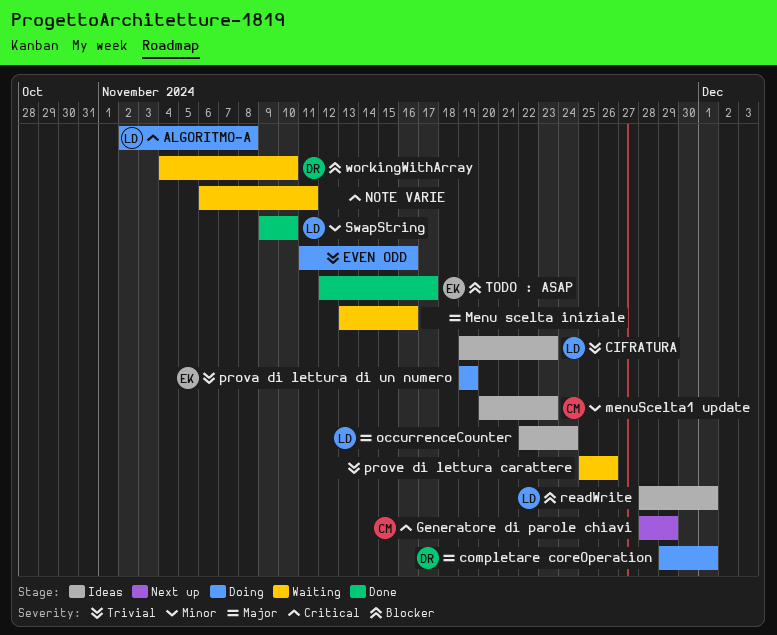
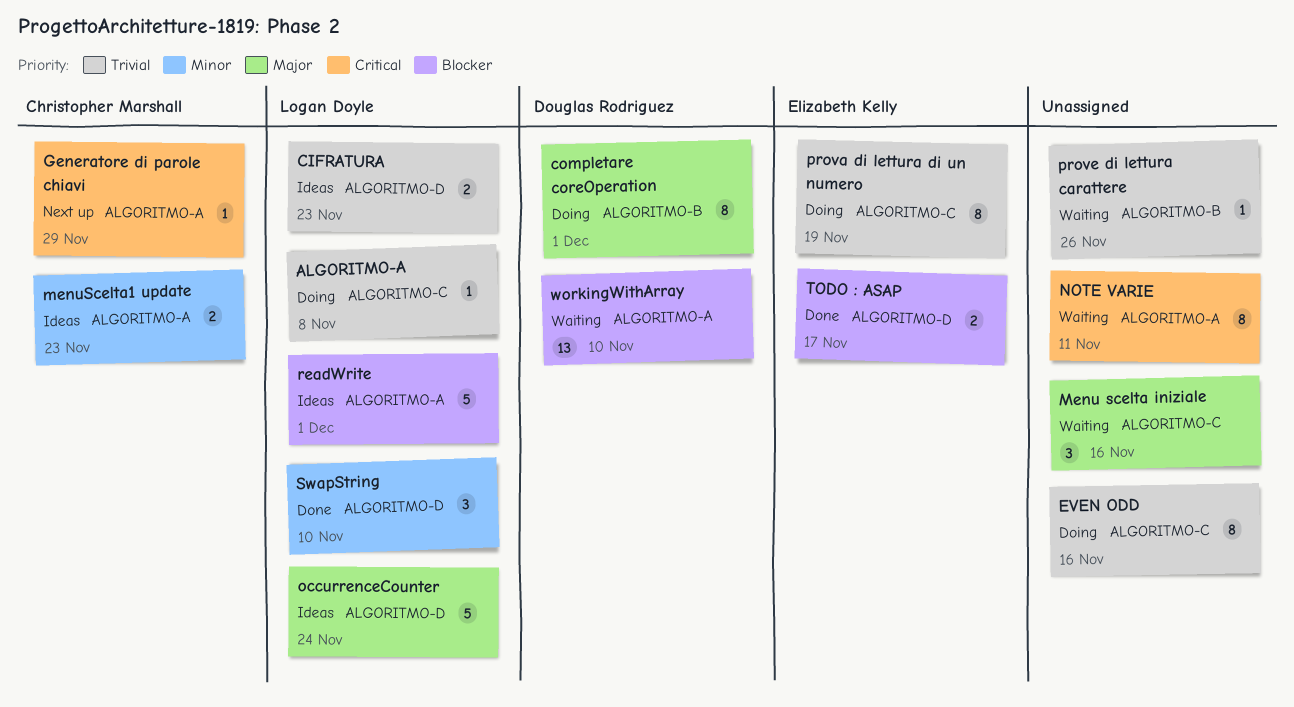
ALGORITMO-A, priority: Critical -> Trivial

